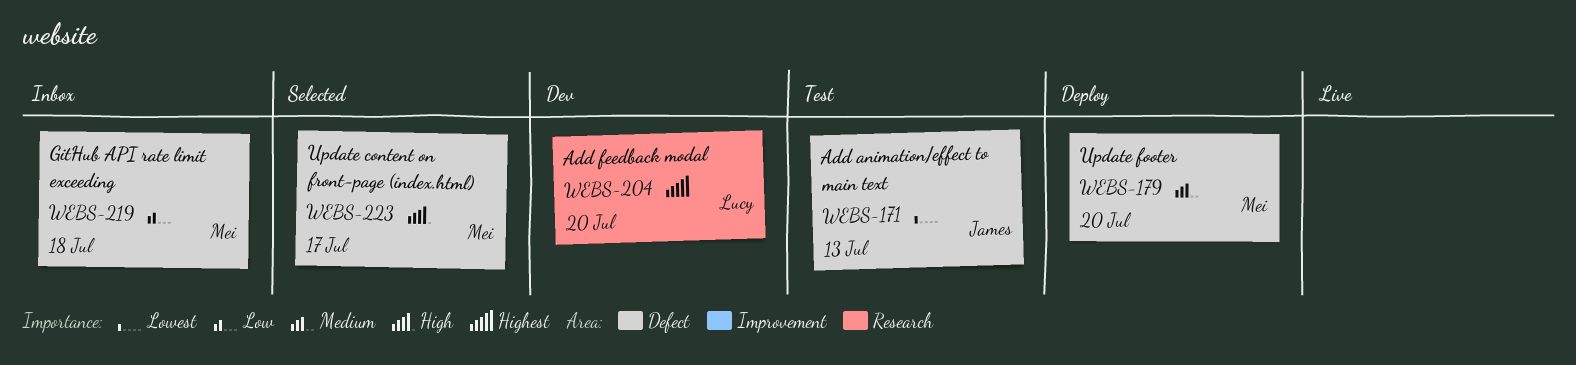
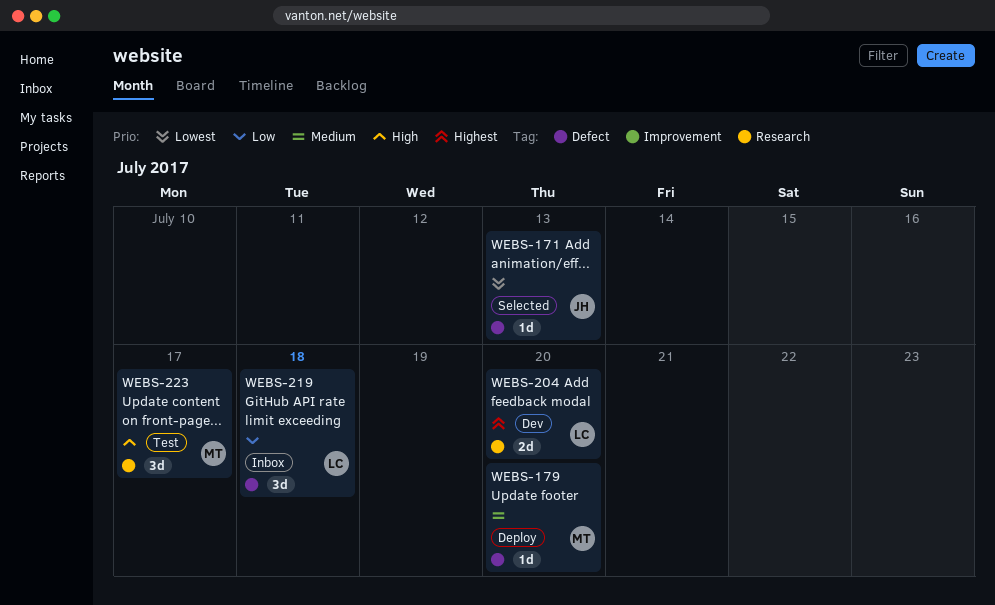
WEBS-171, status: Test -> Selected
WEBS-219, owner: Mei -> Lucy
WEBS-223, status: Selected -> Test
WEBS-223, label: Defect -> Research

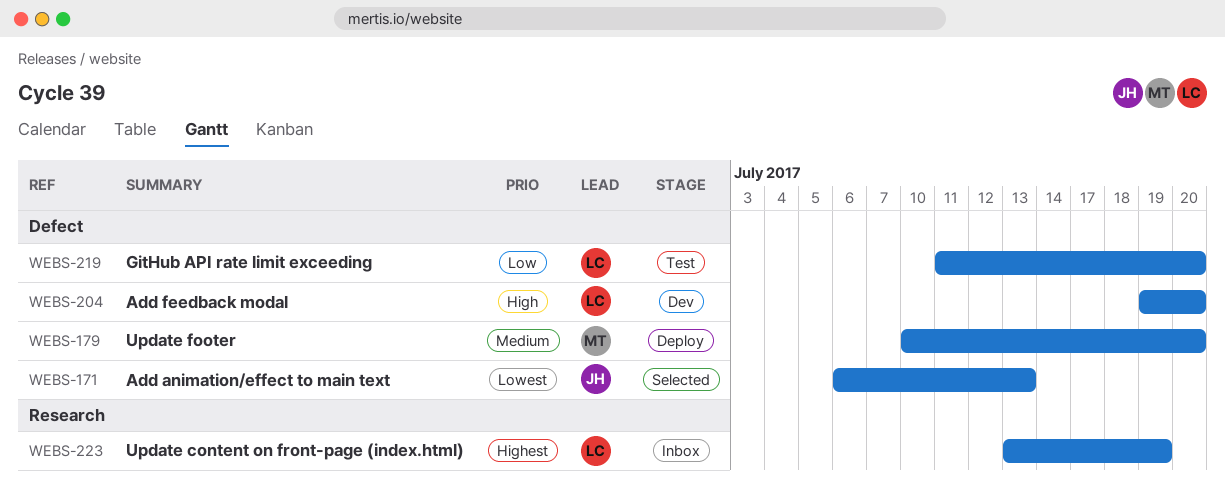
WEBS-204, priority: Highest -> High
WEBS-204, label: Research -> Defect
WEBS-219, status: Inbox -> Test
WEBS-219, due: Jul 18 -> Jul 20
WEBS-223, status: Test -> Inbox
WEBS-223, owner: MT -> LC
WEBS-223, priority: High -> Highest
WEBS-223, due: Jul 17 -> Jul 19

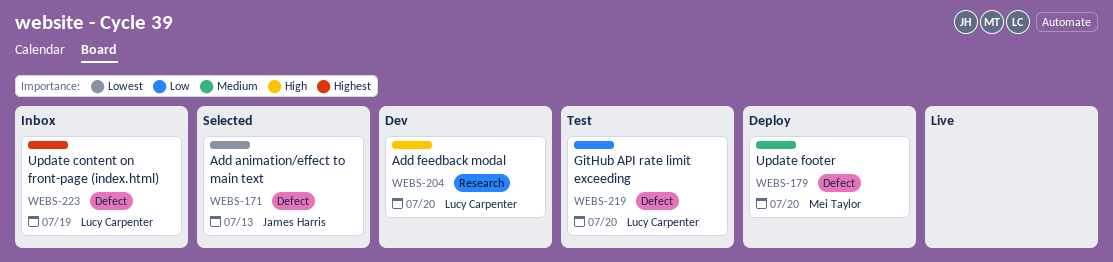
WEBS-204, label: Defect -> Research
WEBS-223, label: Research -> Defect

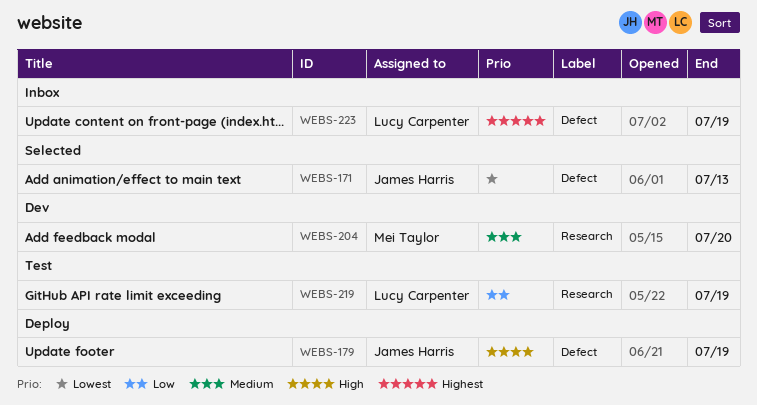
WEBS-179, owner: Mei Taylor -> James Harris
WEBS-179, priority: Medium -> High
WEBS-179, due: Jul 20 -> Jul 19
WEBS-204, owner: Lucy Carpenter -> Mei Taylor
WEBS-204, priority: High -> Medium
WEBS-219, label: Defect -> Research
WEBS-219, due: Jul 20 -> Jul 19

